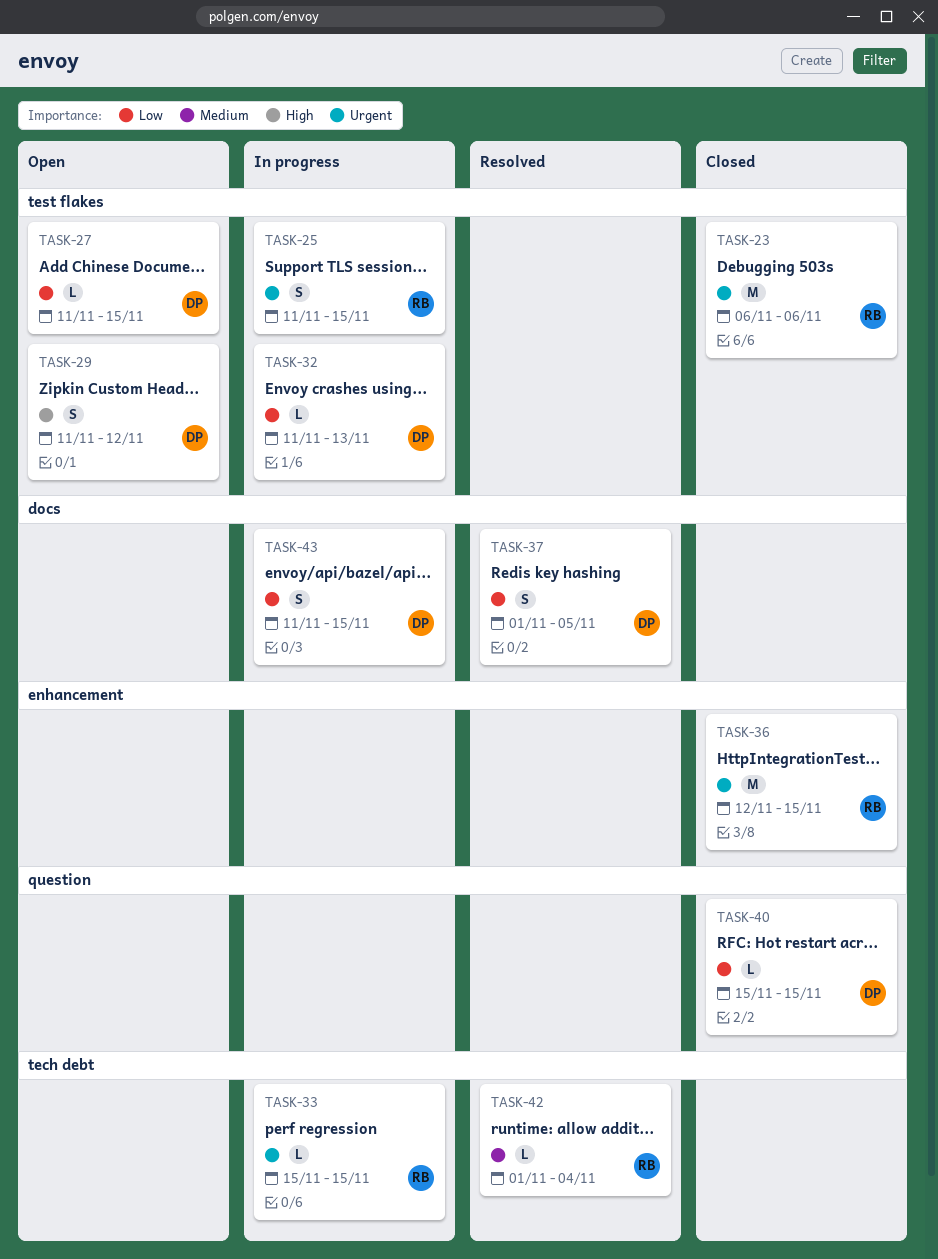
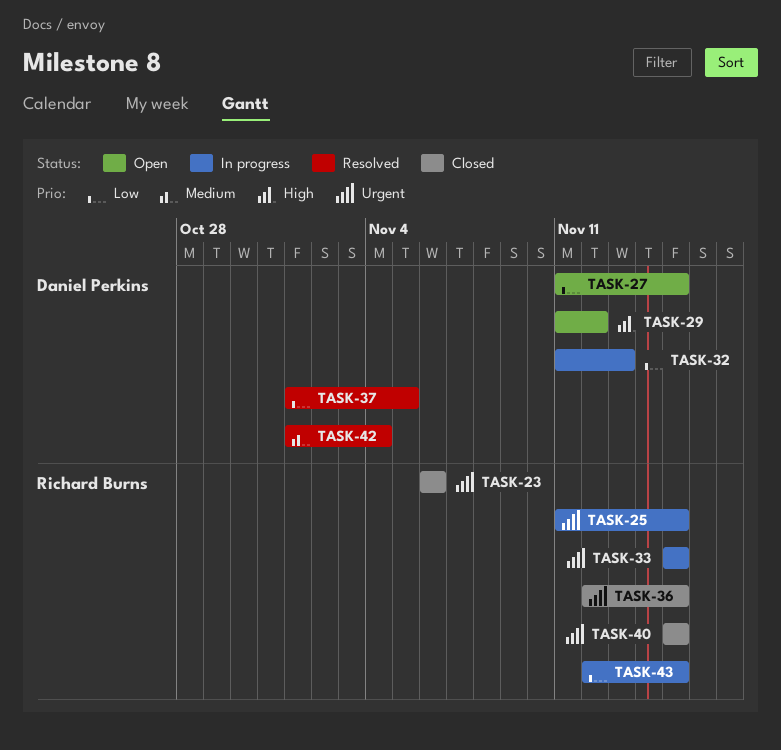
TASK-40, owner: Daniel Perkins -> Richard Burns
TASK-40, priority: Low -> Urgent
TASK-42, owner: Richard Burns -> Daniel Perkins
TASK-43, owner: Daniel Perkins -> Richard Burns
TASK-43, start: Nov 11 -> Nov 12

